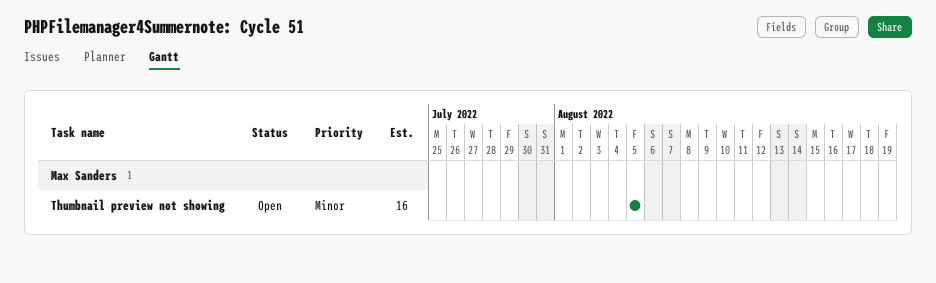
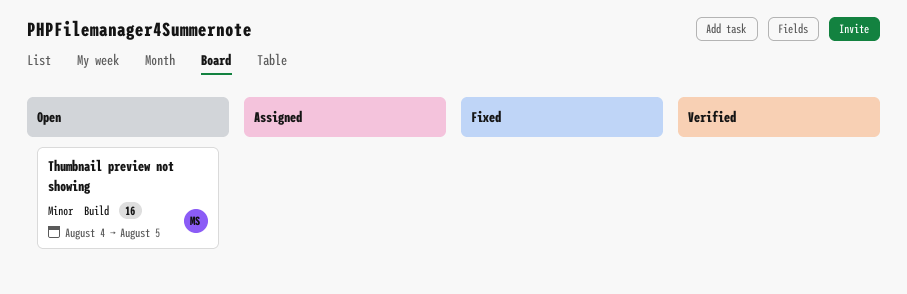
Thumbnail preview not showing, start: Aug 5 -> Aug 4

